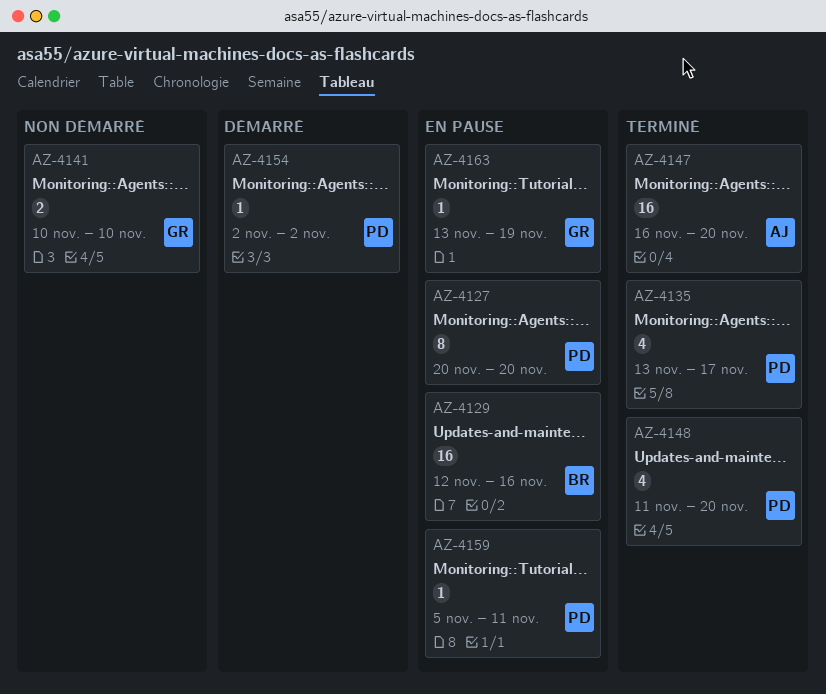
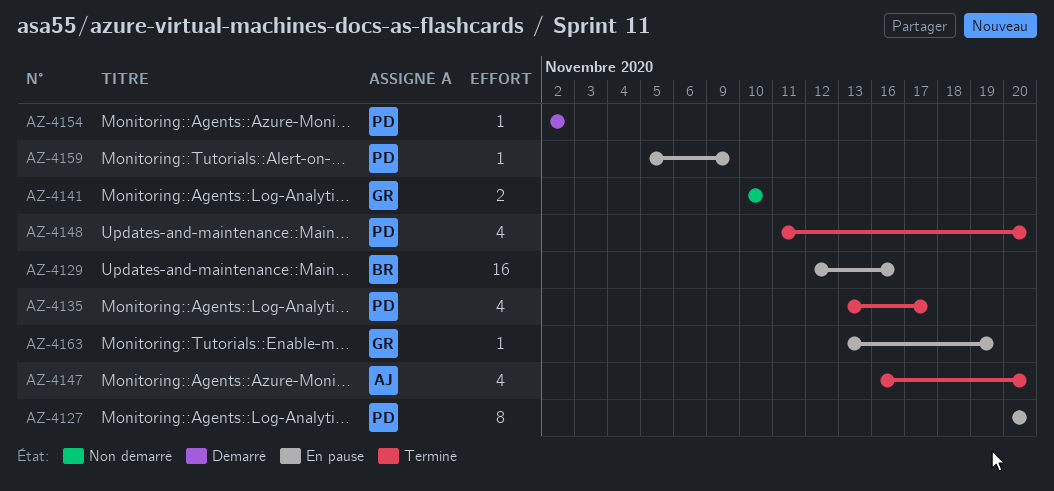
AZ-4147, estimate: 16 -> 4
AZ-4159, due: Nov 11 -> Nov 9

